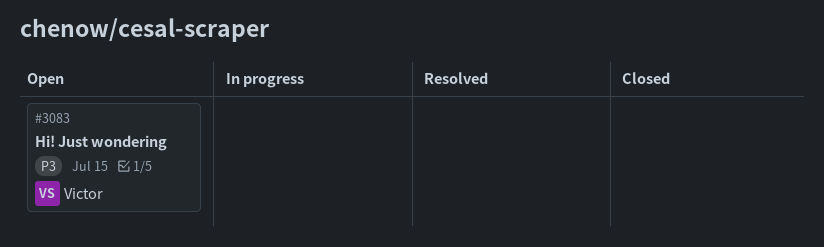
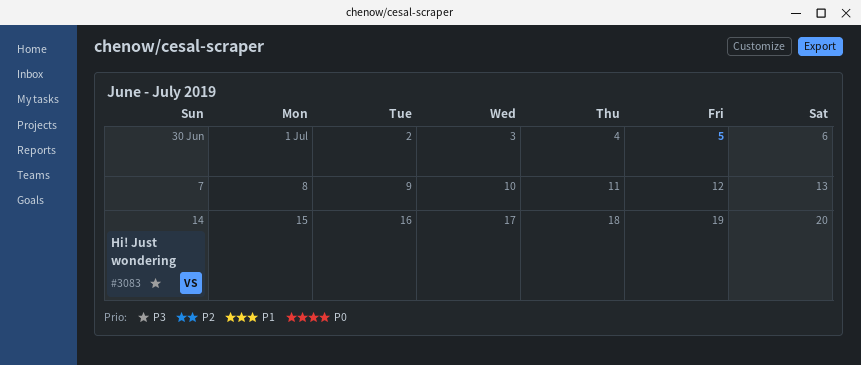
#3083, due: Jul 15 -> Jul 14

